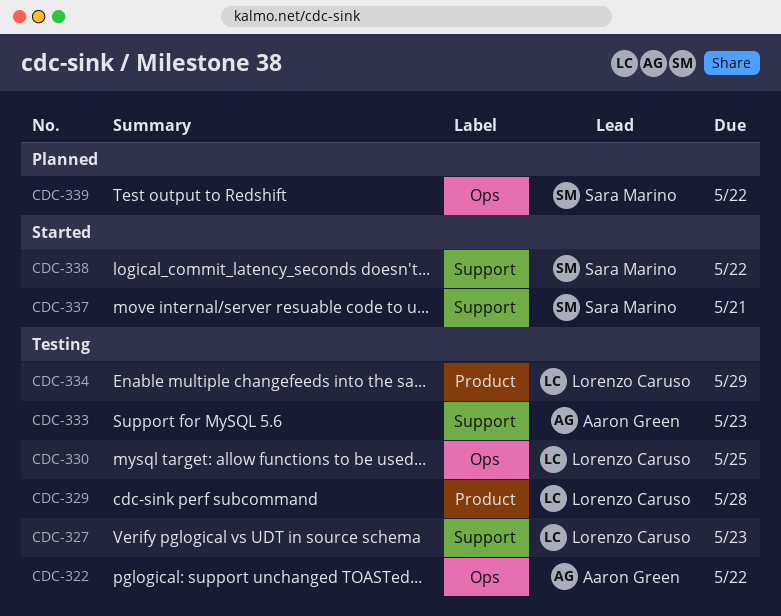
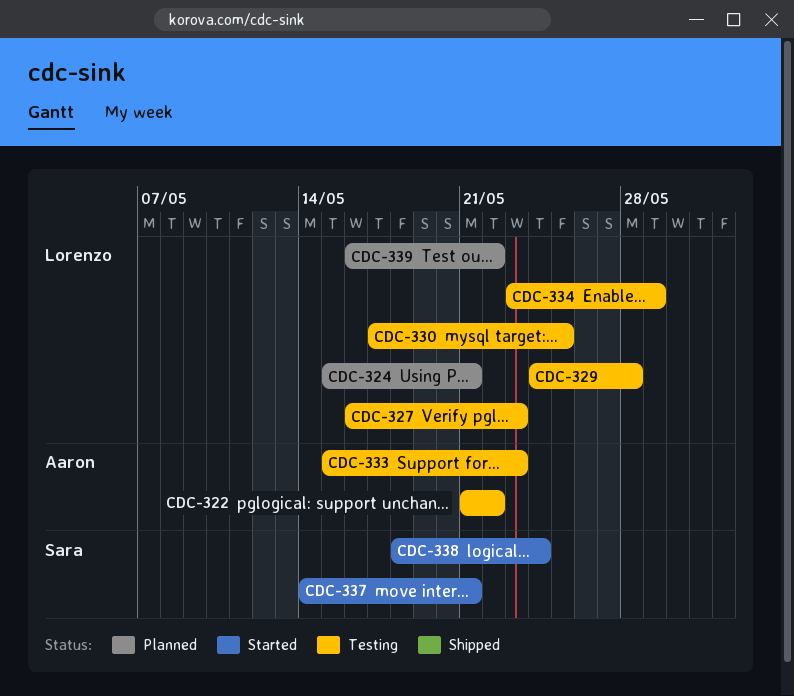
CDC-324: none -> present
CDC-338, due: May 22 -> May 24
CDC-339, owner: Sara Marino -> Lorenzo Caruso

